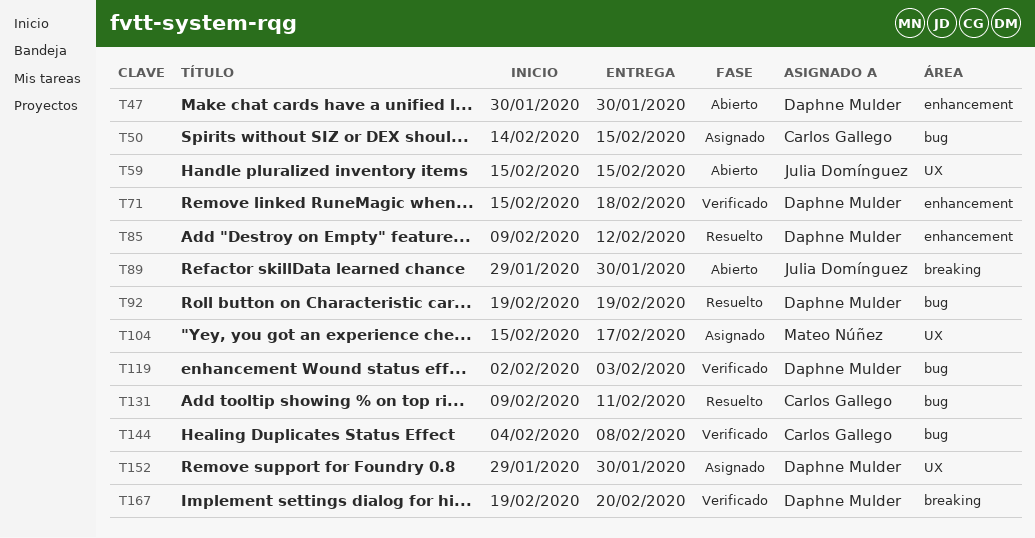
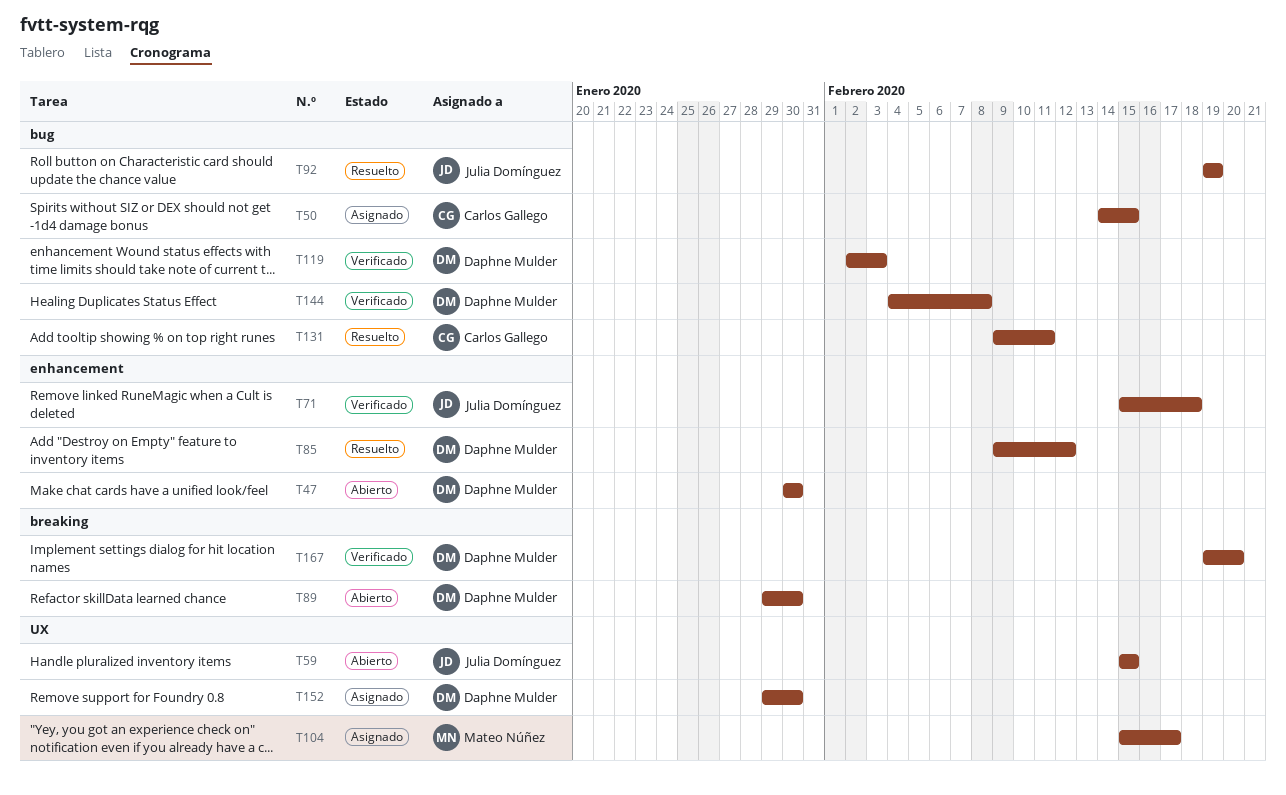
T71, owner: Daphne Mulder -> Julia Domínguez
T89, owner: Julia Domínguez -> Daphne Mulder
T92, owner: Daphne Mulder -> Julia Domínguez
T144, owner: Carlos Gallego -> Daphne Mulder

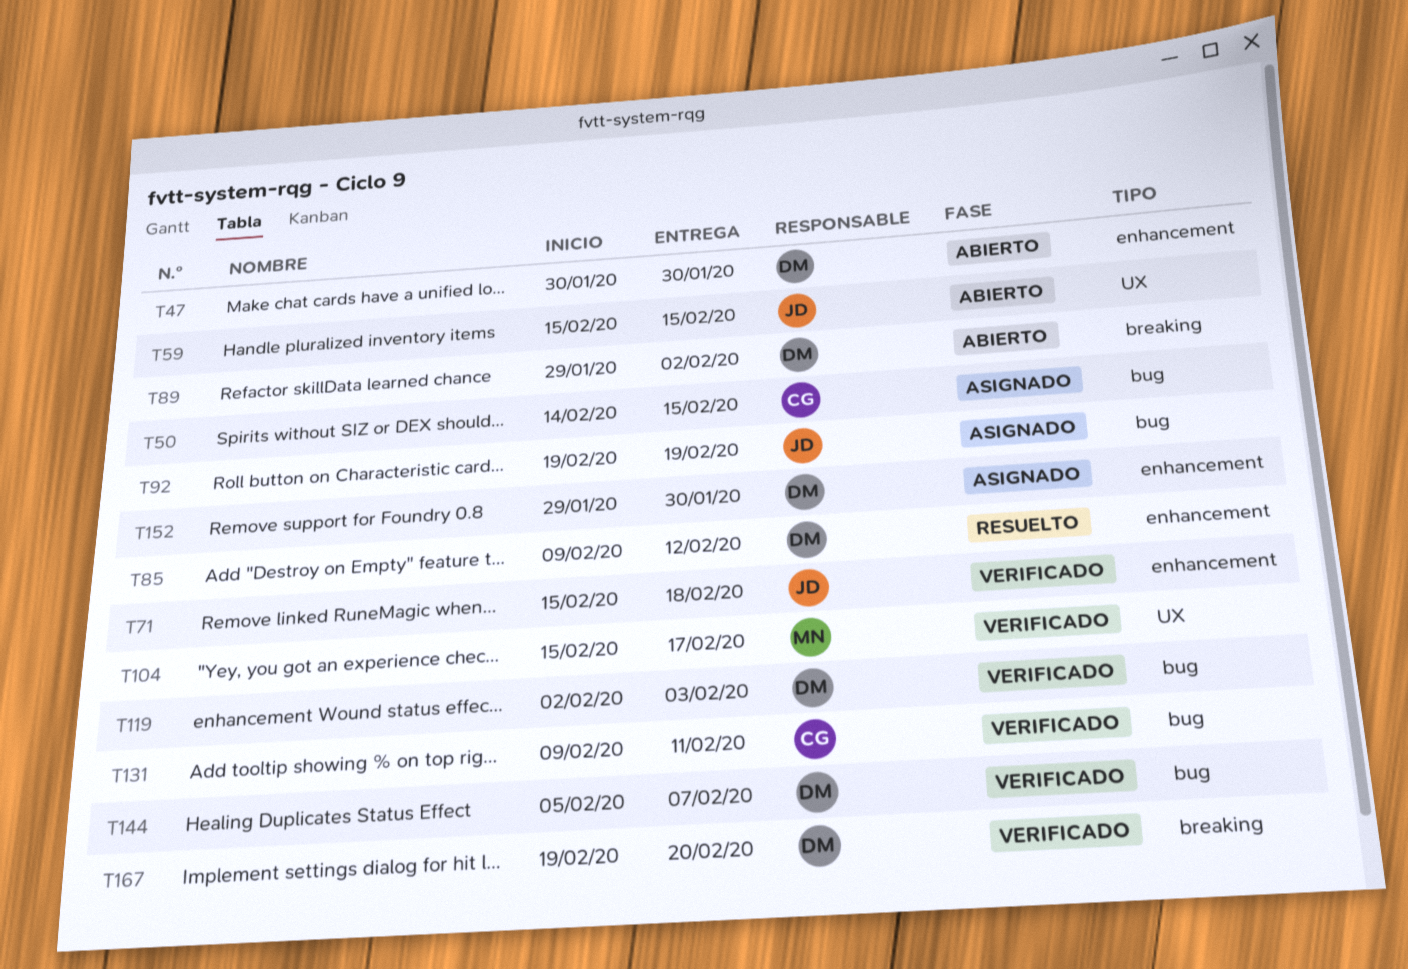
T89, due: Jan 30 -> Feb 2
T92, status: Resuelto -> Asignado
T104, status: Asignado -> Verificado
T131, status: Resuelto -> Verificado
T144, start: Feb 4 -> Feb 5
T144, due: Feb 8 -> Feb 7
T152, label: UX -> enhancement

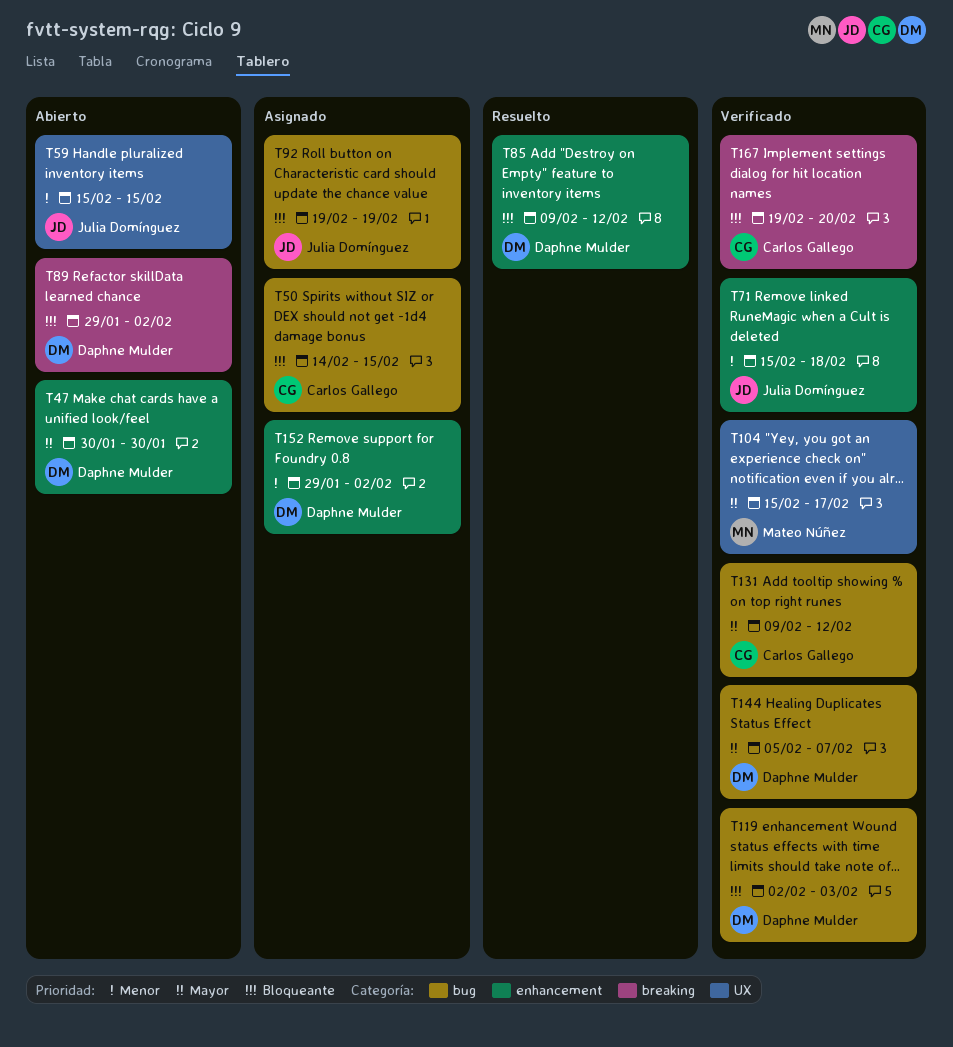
T131, due: Feb 11 -> Feb 12
T152, due: Jan 30 -> Feb 2
T167, owner: Daphne Mulder -> Carlos Gallego

